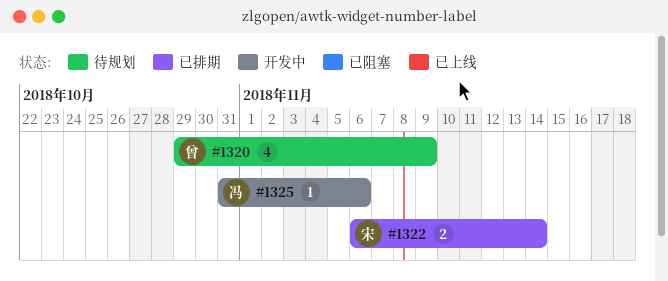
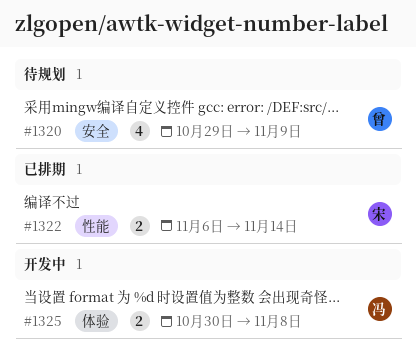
#1325, estimate: 1 -> 2
#1325, start: Oct 31 -> Oct 30
#1325, due: Nov 6 -> Nov 8

